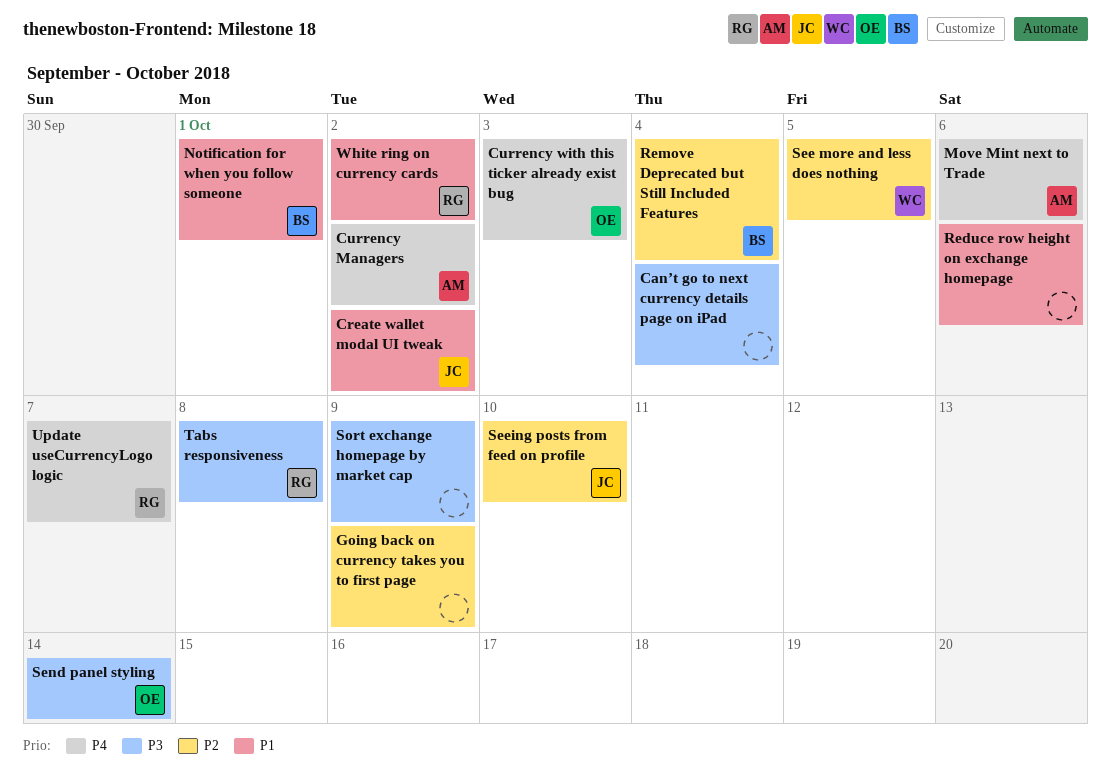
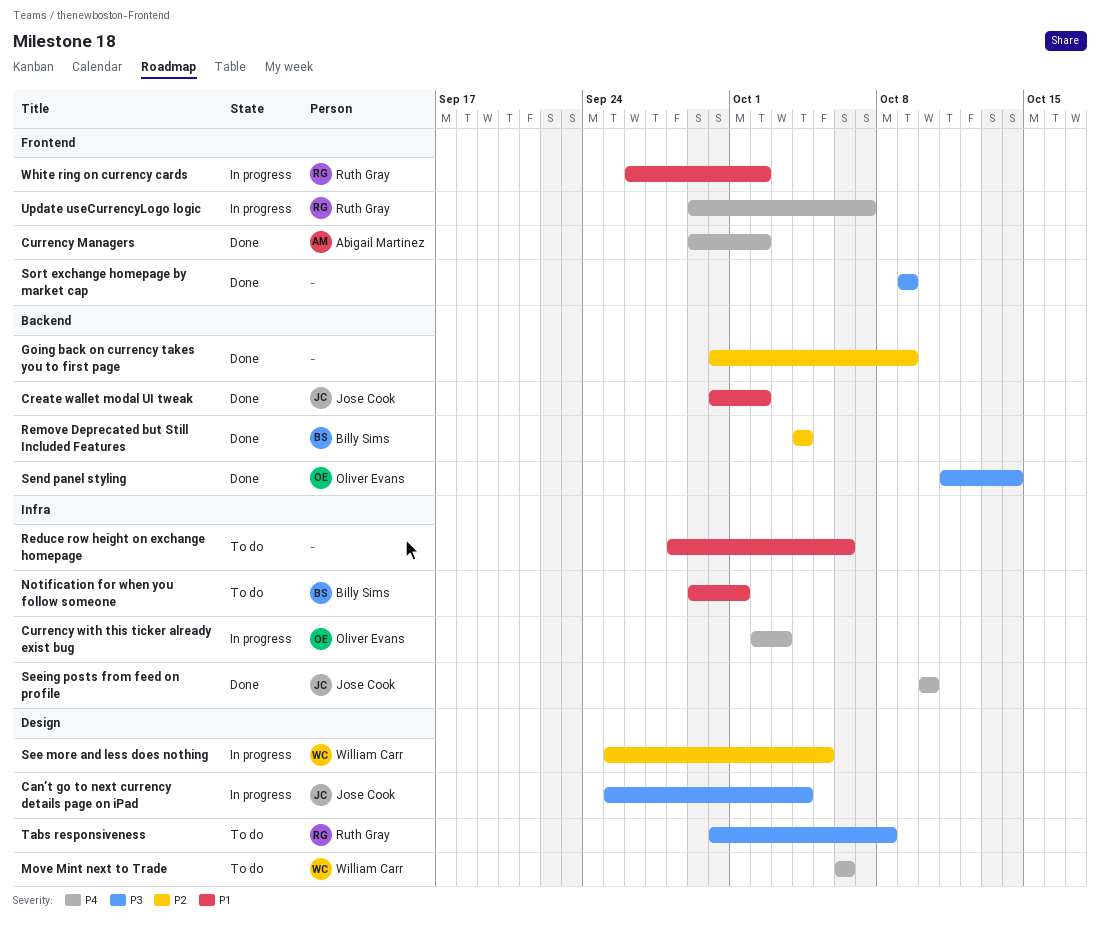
Can’t go to next currency details page on iPad, owner: none -> Jose Cook
Move Mint next to Trade, owner: Abigail Martinez -> William Carr
Seeing posts from feed on profile, priority: P2 -> P4

